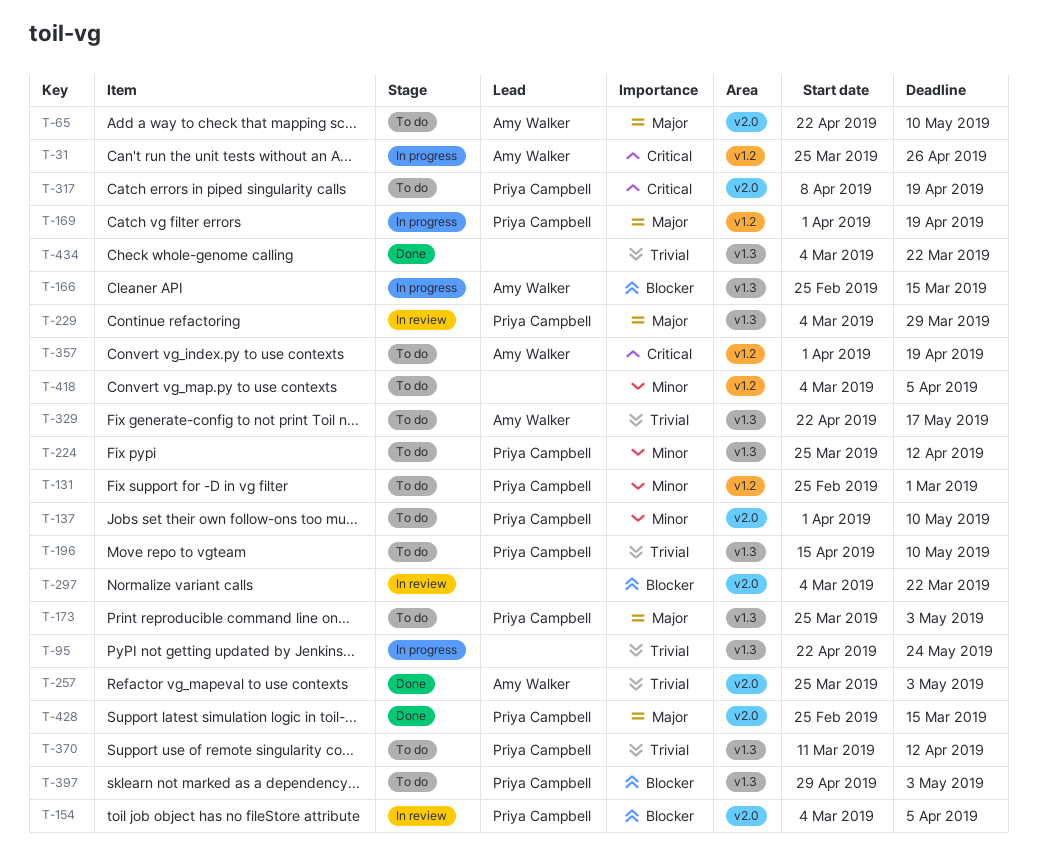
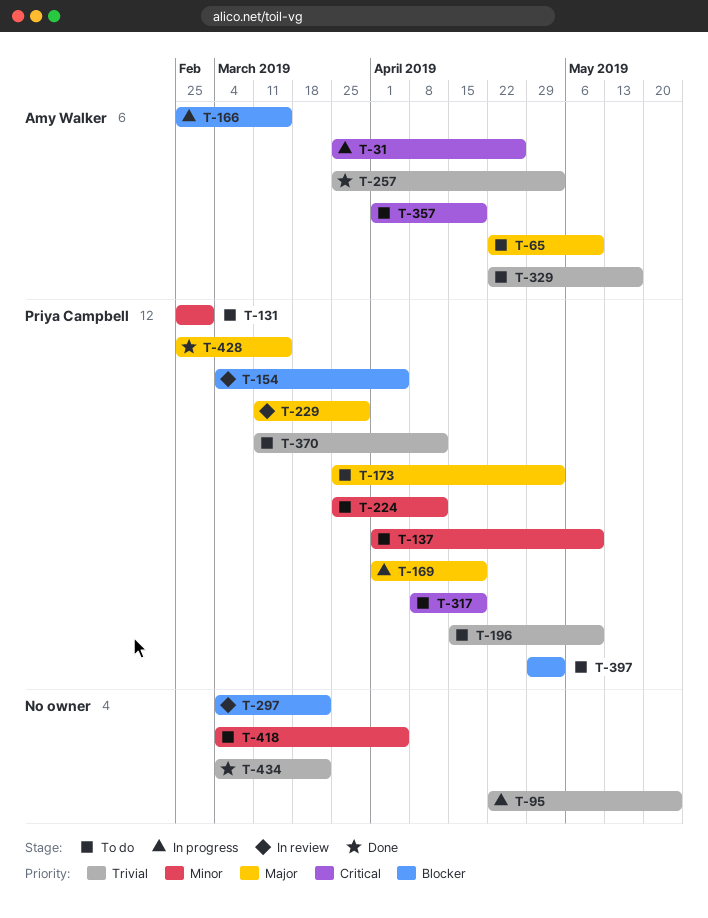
T-229, start: Mar 4 -> Mar 11

